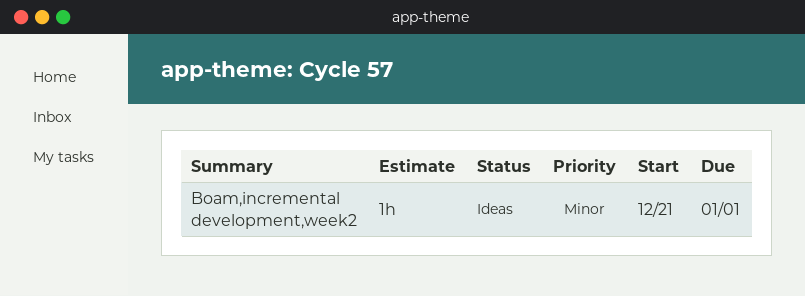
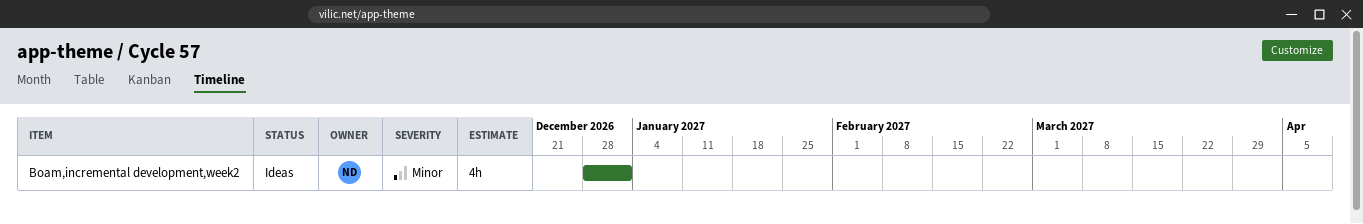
Boam,incremental development,week2, estimate: 1h -> 4h
Boam,incremental development,week2, start: Dec 21 -> Dec 28

